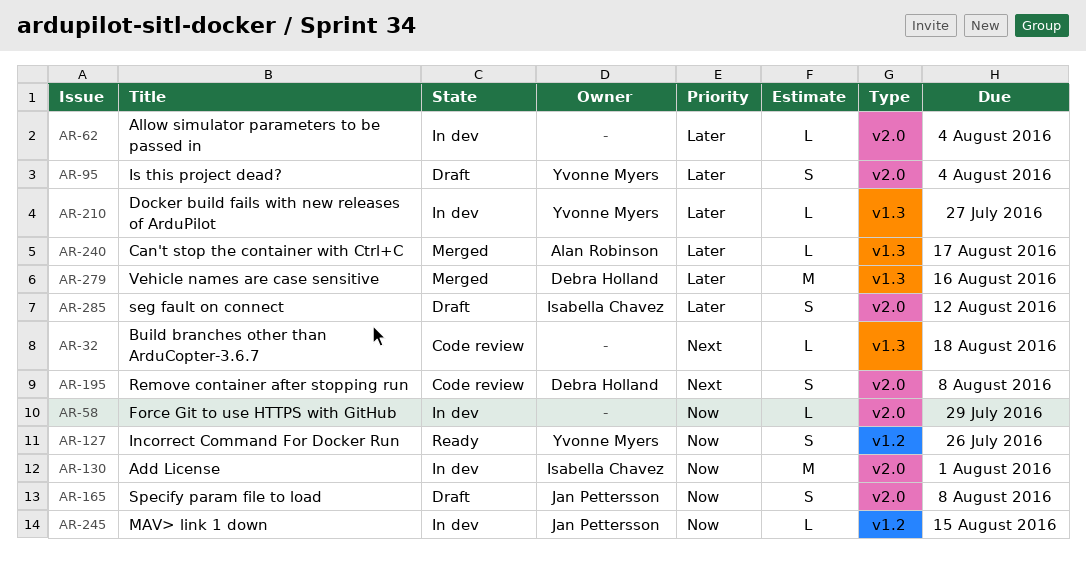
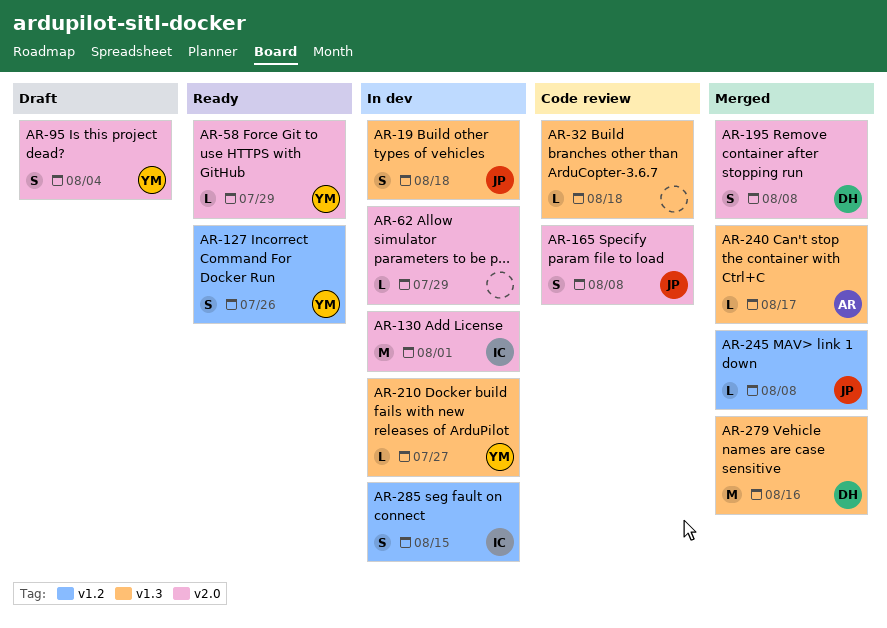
AR-19: none -> present
AR-58, status: In dev -> Ready
AR-58, owner: none -> Yvonne Myers
AR-62, due: Aug 4 -> Jul 29
AR-165, status: Draft -> Code review
AR-195, status: Code review -> Merged
AR-245, status: In dev -> Merged
AR-245, due: Aug 15 -> Aug 8
AR-285, status: Draft -> In dev
AR-285, label: v2.0 -> v1.2
AR-285, due: Aug 12 -> Aug 15

